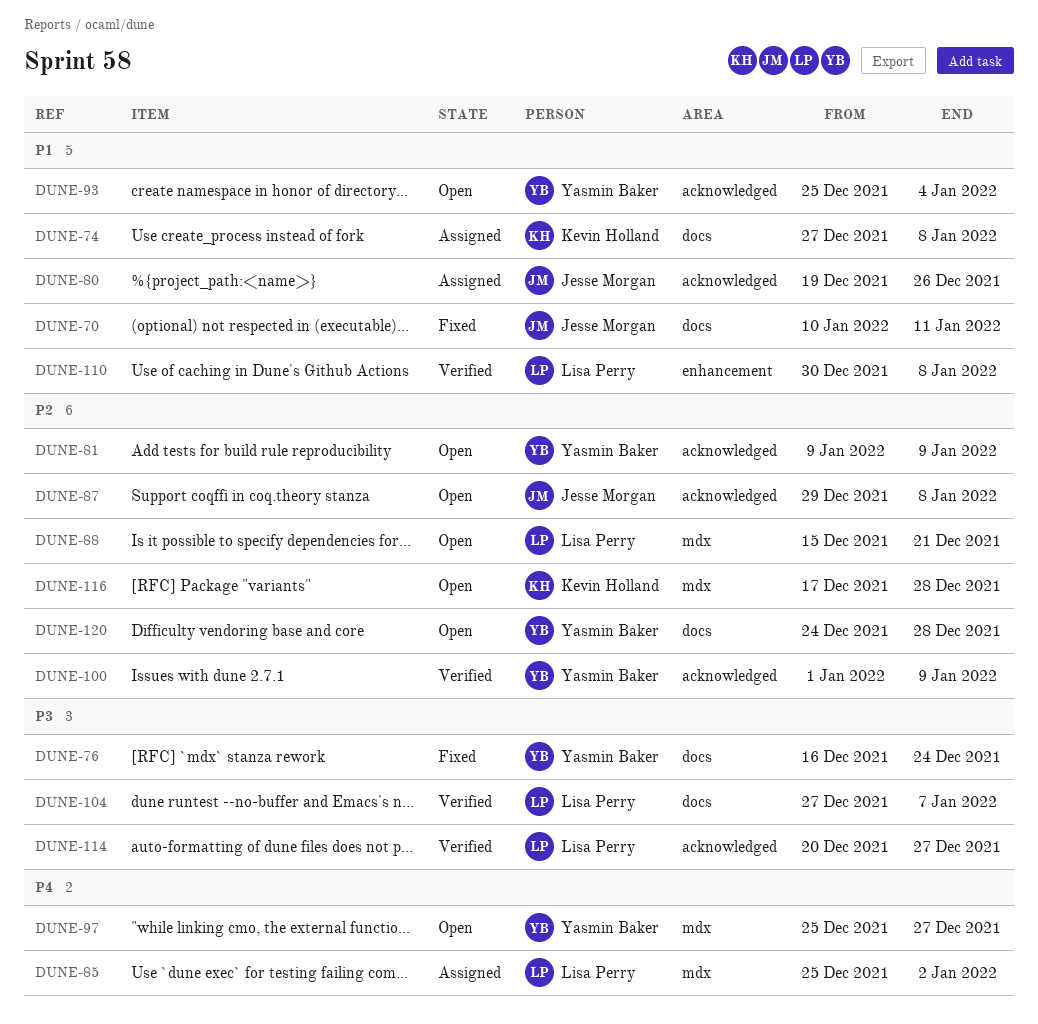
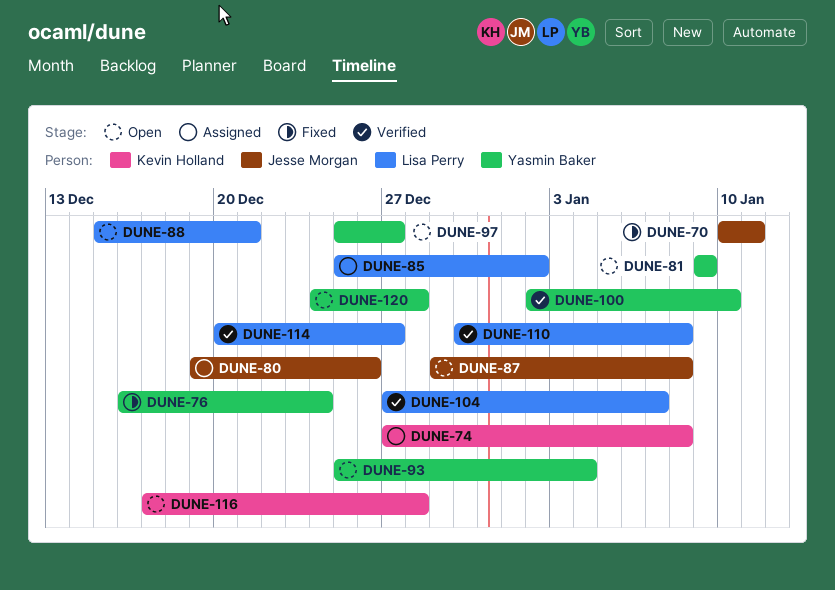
DUNE-100, start: Jan 1 -> Jan 2
DUNE-100, due: Jan 9 -> Jan 10

